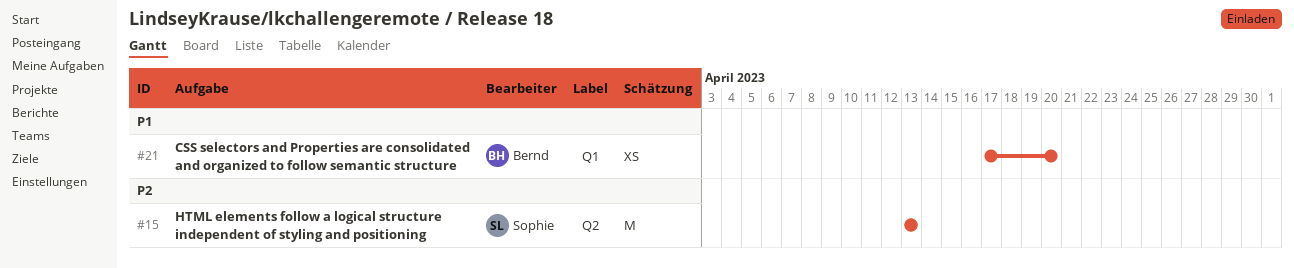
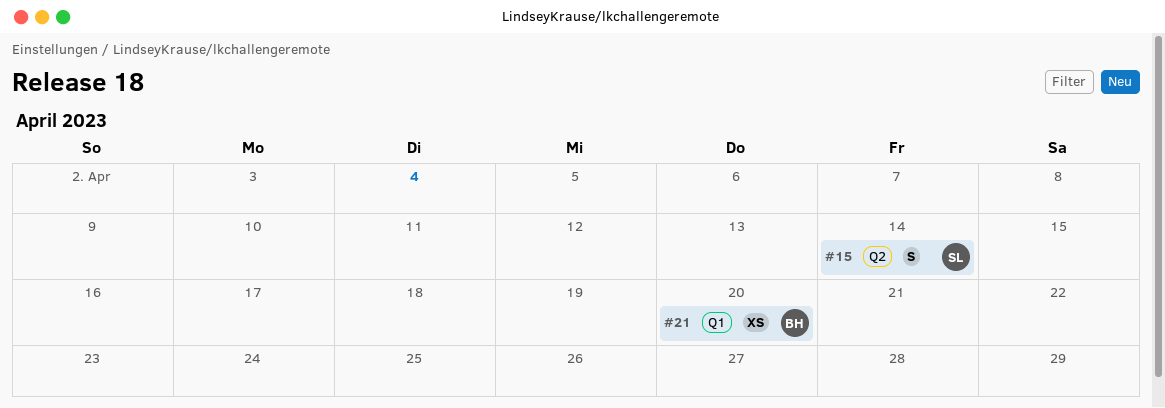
#15, estimate: M -> S
#15, due: Apr 13 -> Apr 14

